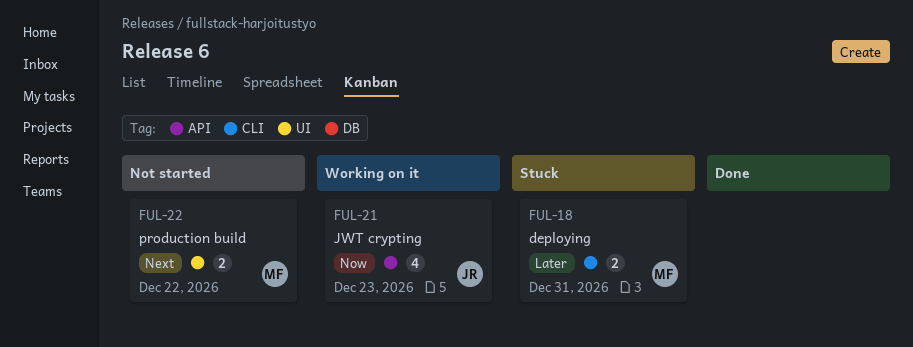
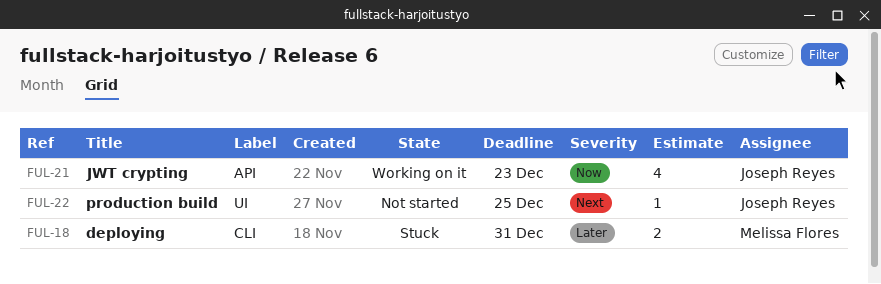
FUL-22, owner: Melissa Flores -> Joseph Reyes
FUL-22, estimate: 2 -> 1
FUL-22, due: Dec 22 -> Dec 25

